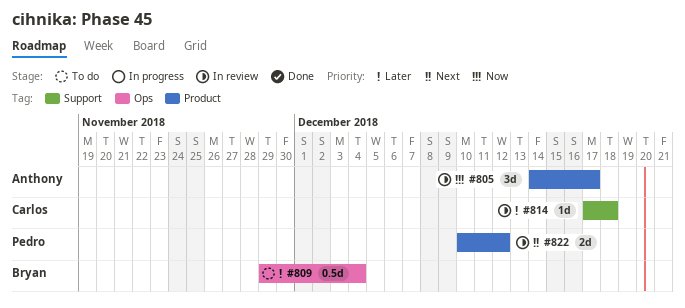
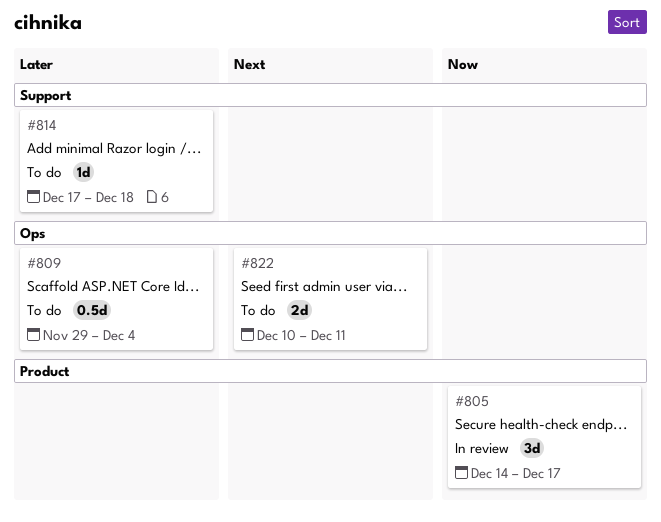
#814, status: In review -> To do
#822, status: In review -> To do
#822, label: Product -> Ops
#822, due: Dec 12 -> Dec 11

